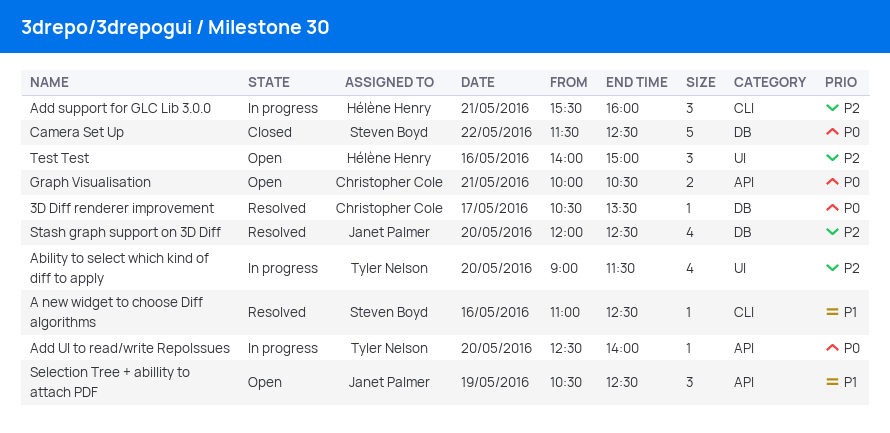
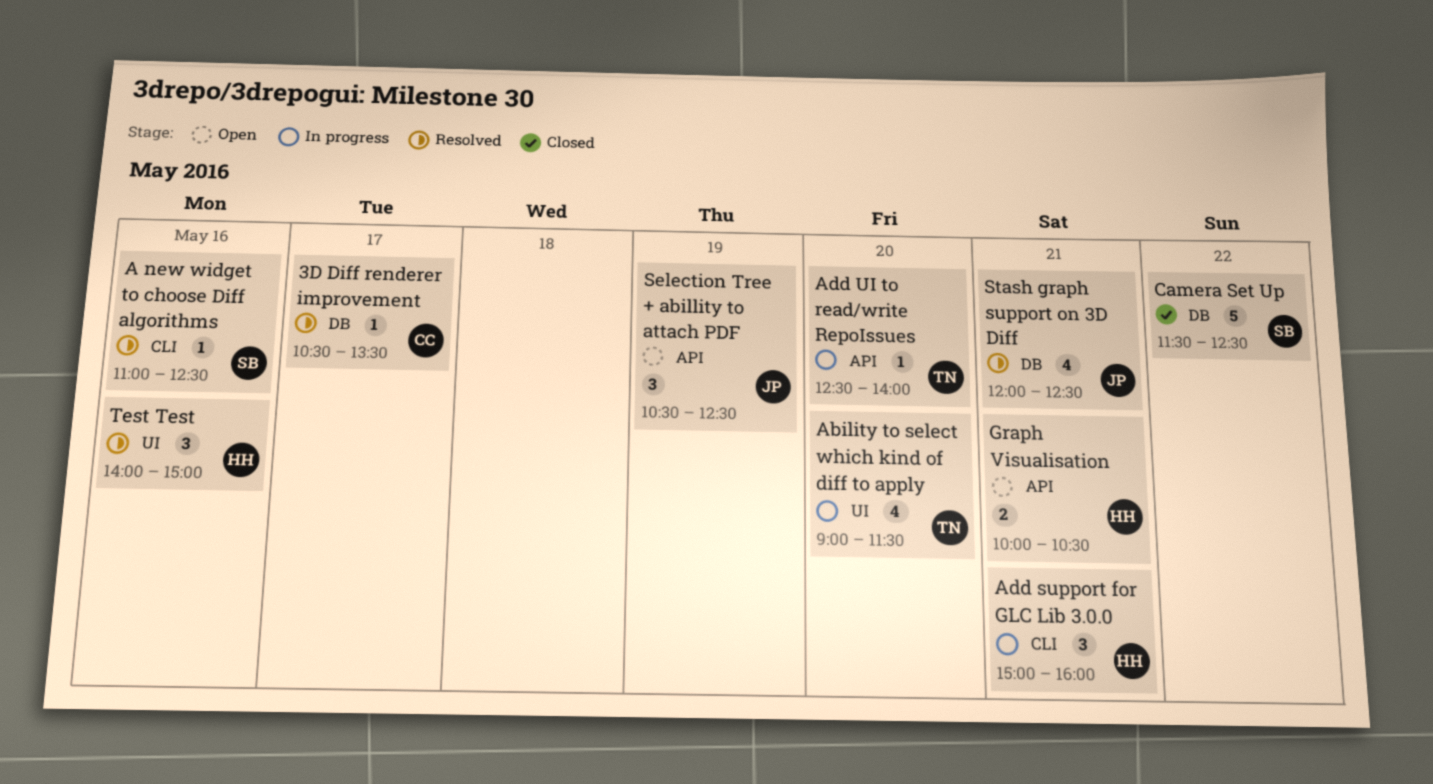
Add support for GLC Lib 3.0.0, begins: 15:30 -> 15:00
Graph Visualisation, owner: Christopher Cole -> Hélène Henry
Stash graph support on 3D Diff, day: May 20 -> May 21
Test Test, status: Open -> Resolved

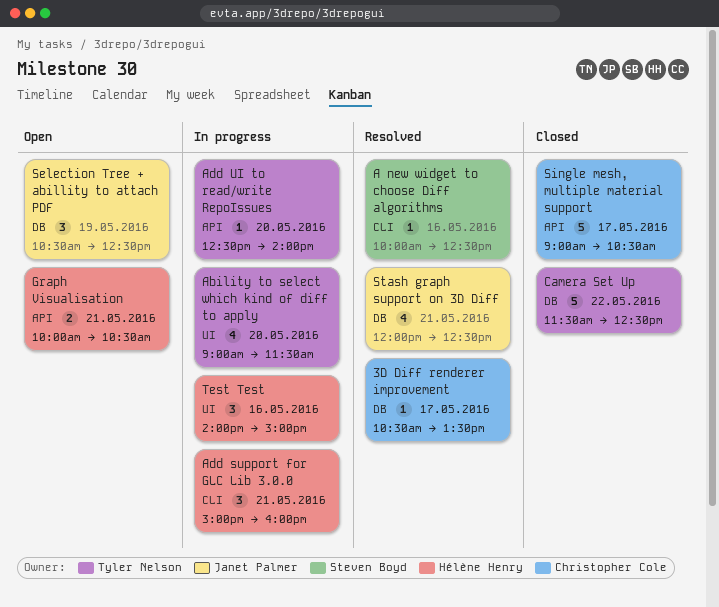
A new widget to choose Diff algorithms, begins: 11:00 -> 10:00
Camera Set Up, owner: Steven Boyd -> Tyler Nelson
Selection Tree + abillity to attach PDF, label: API -> DB
Single mesh, multiple material support: none -> present
Test Test, status: Resolved -> In progress

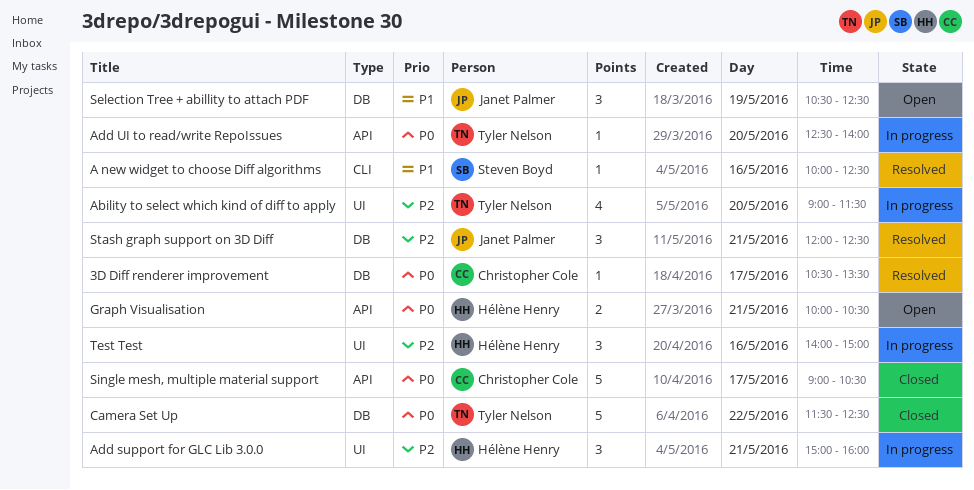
Add support for GLC Lib 3.0.0, label: CLI -> UI
Stash graph support on 3D Diff, estimate: 4 -> 3

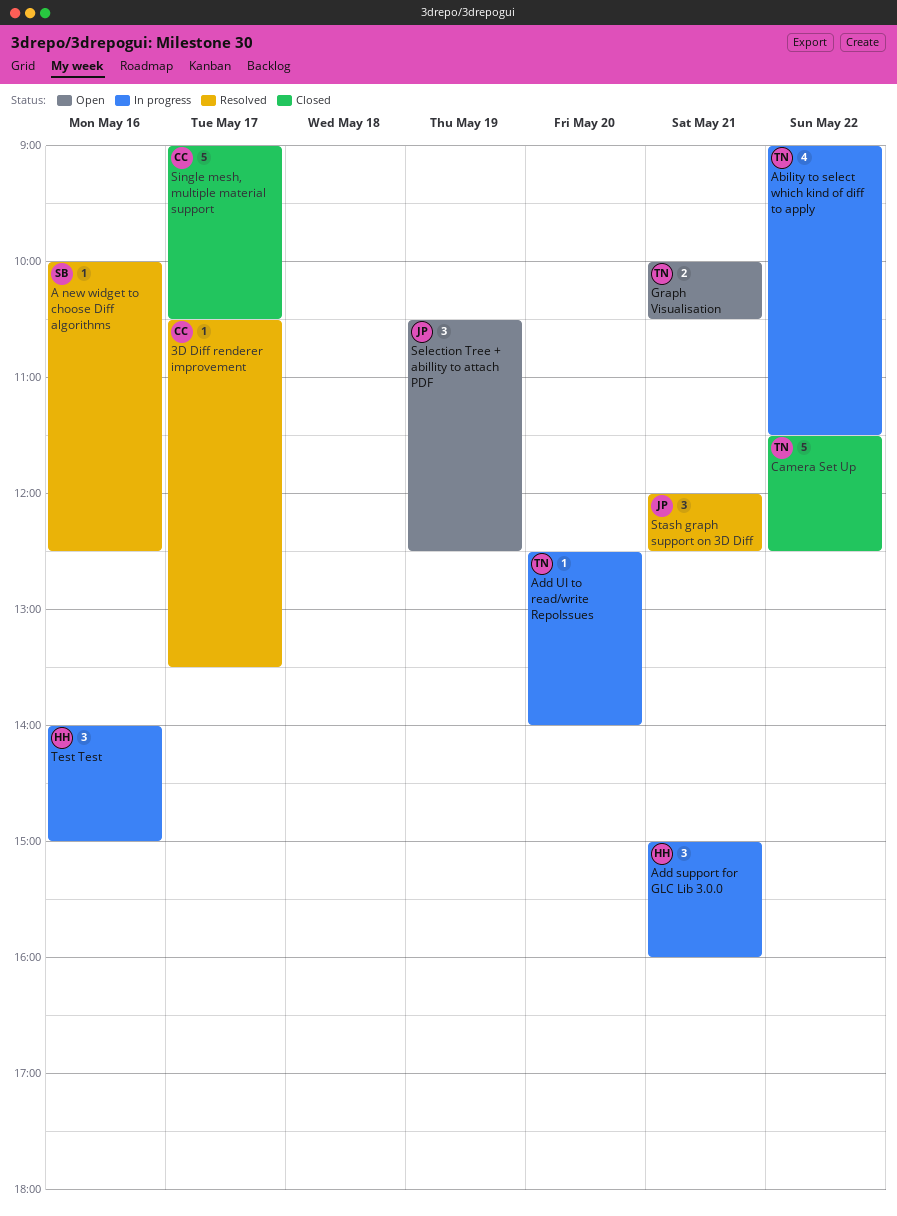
Ability to select which kind of diff to apply, day: May 20 -> May 22
Graph Visualisation, owner: Hélène Henry -> Tyler Nelson

